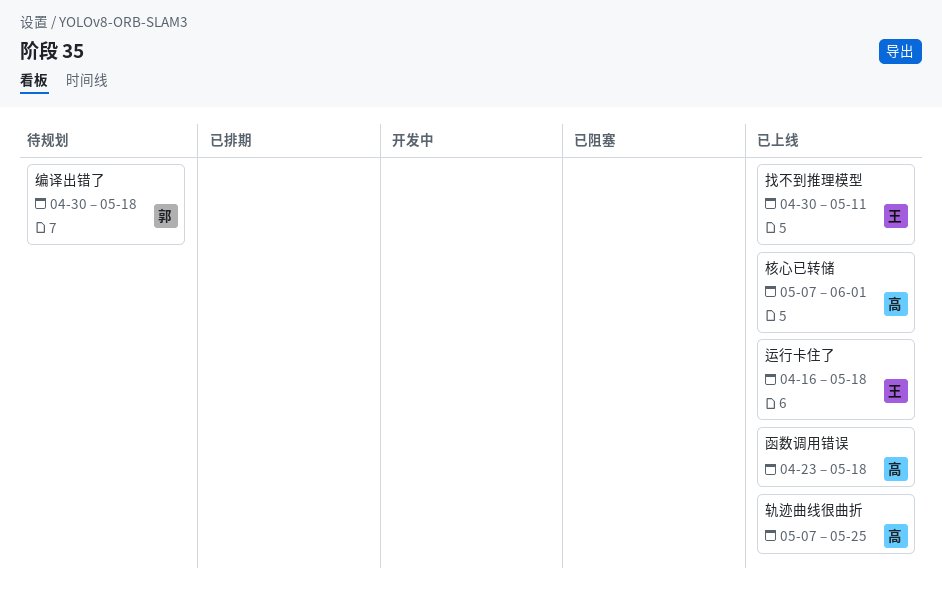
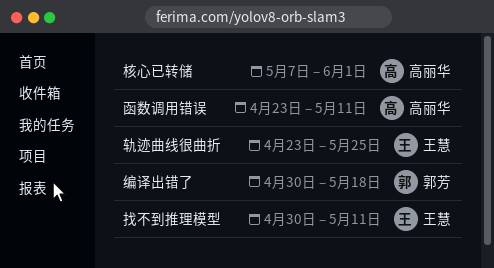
函数调用错误, due: May 18 -> May 11
轨迹曲线很曲折, owner: 高丽华 -> 王慧
轨迹曲线很曲折, start: May 7 -> Apr 23
运行卡住了: present -> none

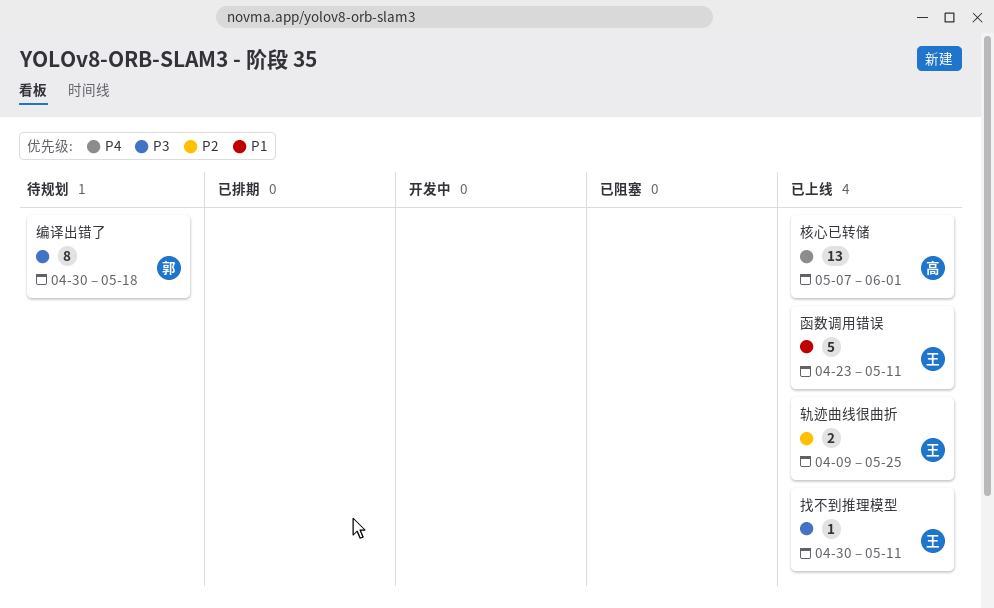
函数调用错误, owner: 高丽华 -> 王慧
轨迹曲线很曲折, start: Apr 23 -> Apr 9

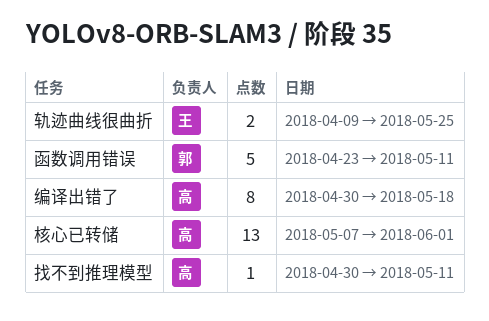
函数调用错误, owner: 王 -> 郭
找不到推理模型, owner: 王 -> 高
编译出错了, owner: 郭 -> 高

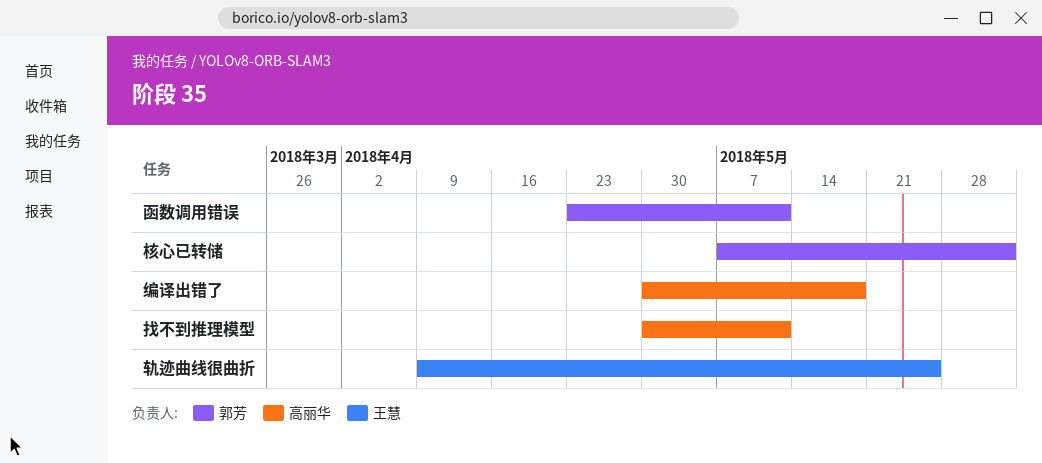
核心已转储, owner: 高丽华 -> 郭芳

